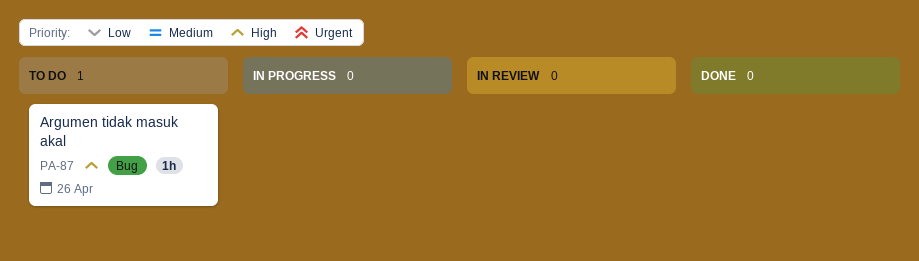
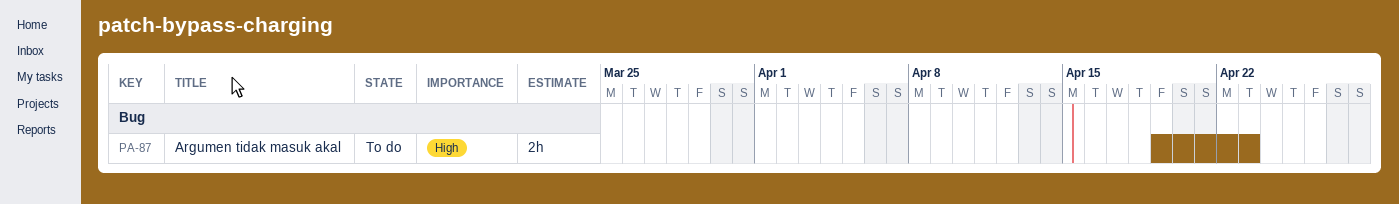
PA-87, estimate: 1h -> 2h
PA-87, due: Apr 26 -> Apr 23

